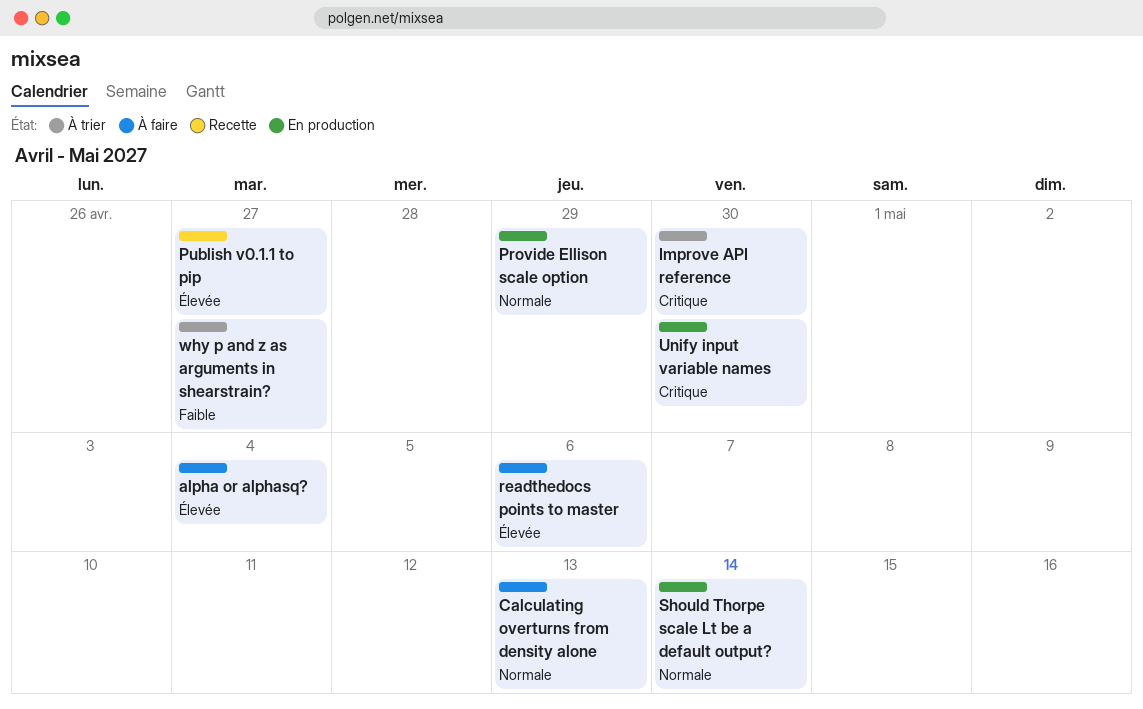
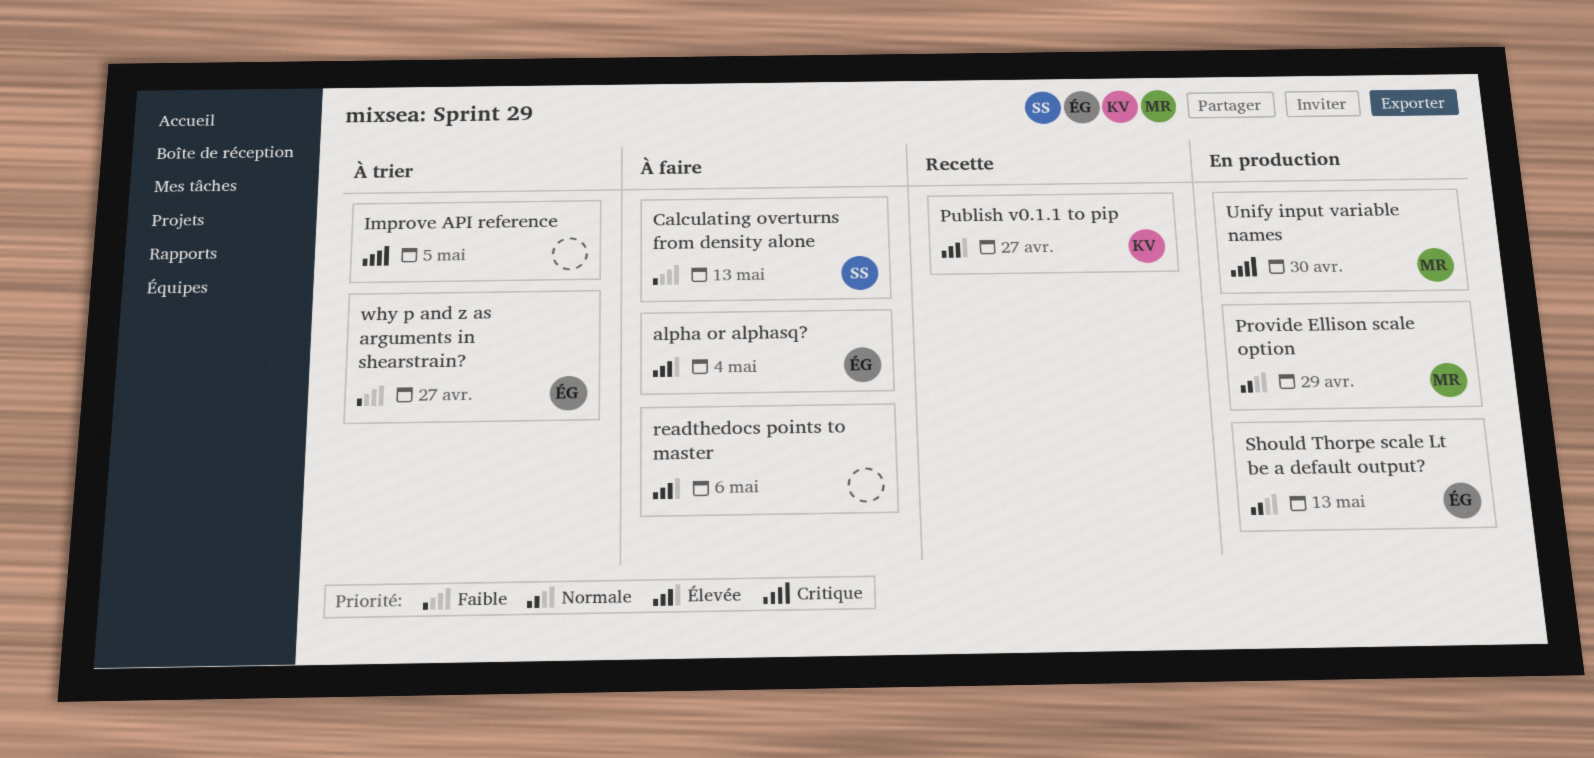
Calculating overturns from density alone, priority: Normale -> Faible
Improve API reference, due: Apr 30 -> May 5
Should Thorpe scale Lt be a default output?, due: May 14 -> May 13

